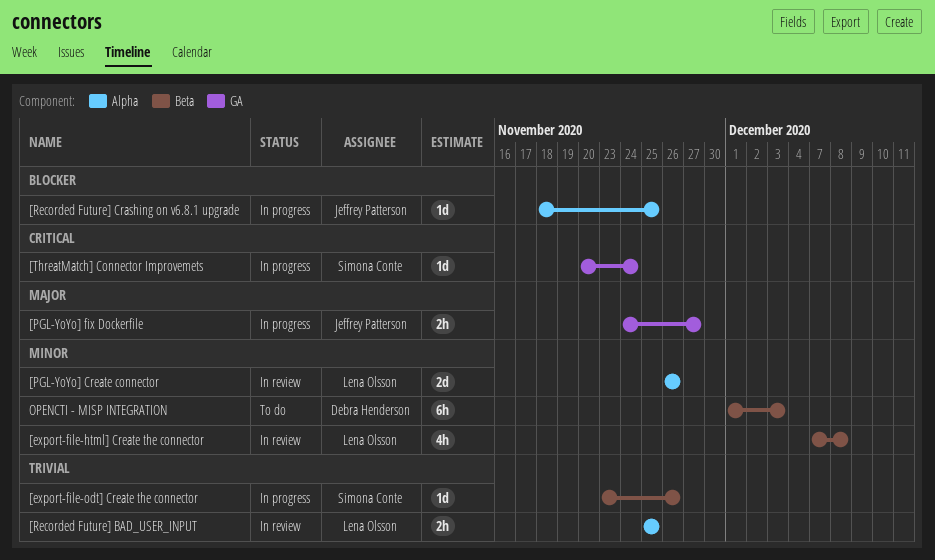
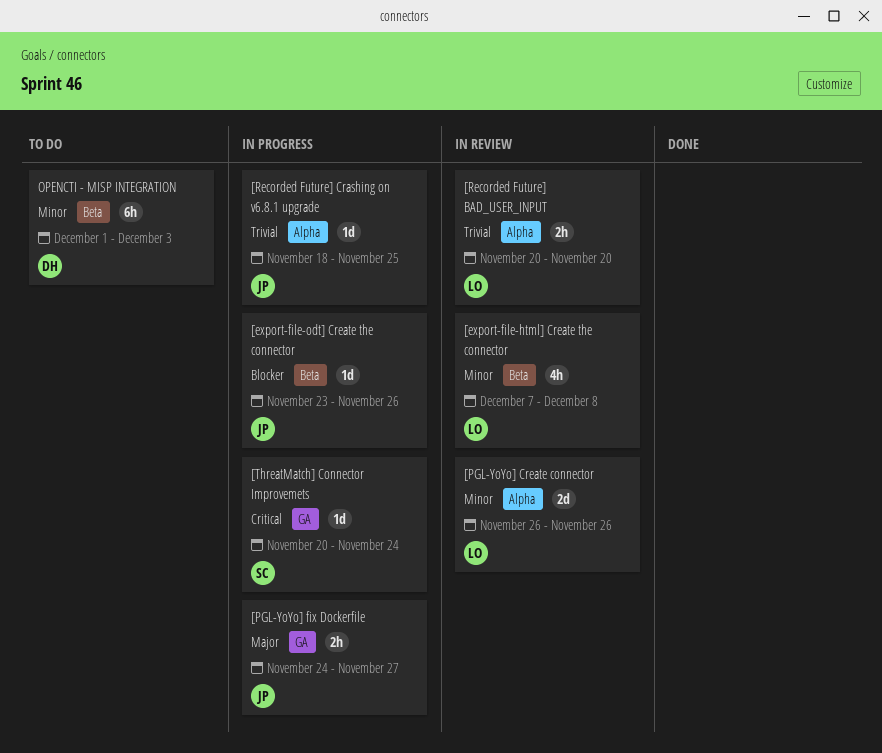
[export-file-odt] Create the connector, owner: Simona Conte -> Jeffrey Patterson
[export-file-odt] Create the connector, priority: Trivial -> Blocker
[Recorded Future] BAD_USER_INPUT, start: Nov 25 -> Nov 20
[Recorded Future] BAD_USER_INPUT, due: Nov 25 -> Nov 20
[Recorded Future] Crashing on v6.8.1 upgrade, priority: Blocker -> Trivial

